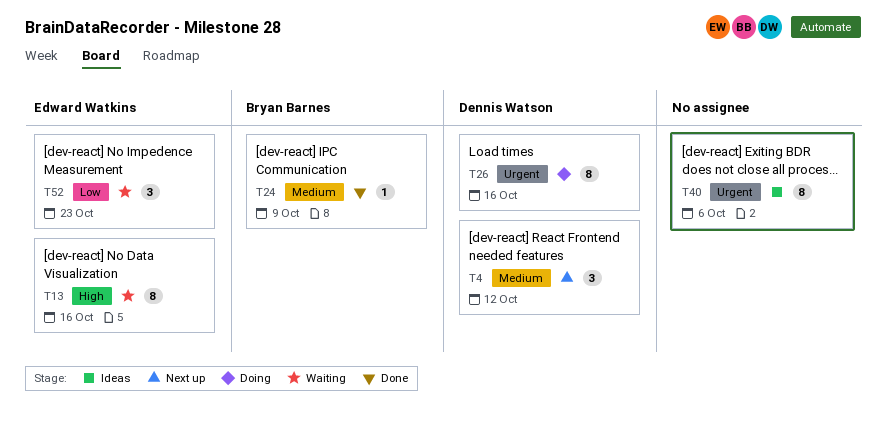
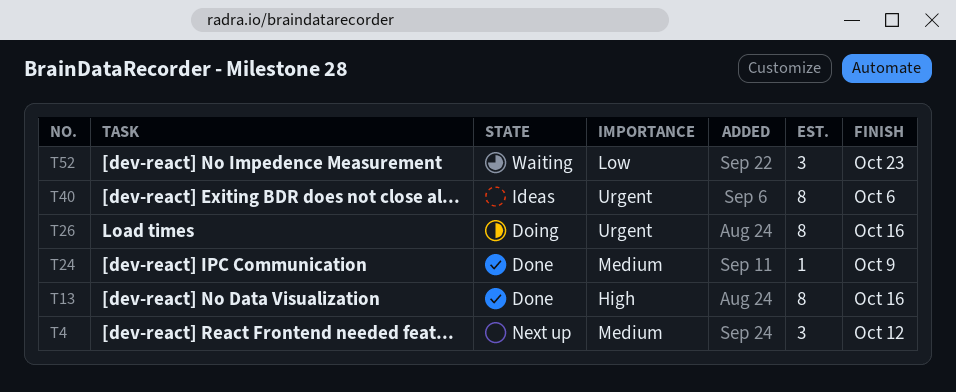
T13, status: Waiting -> Done

